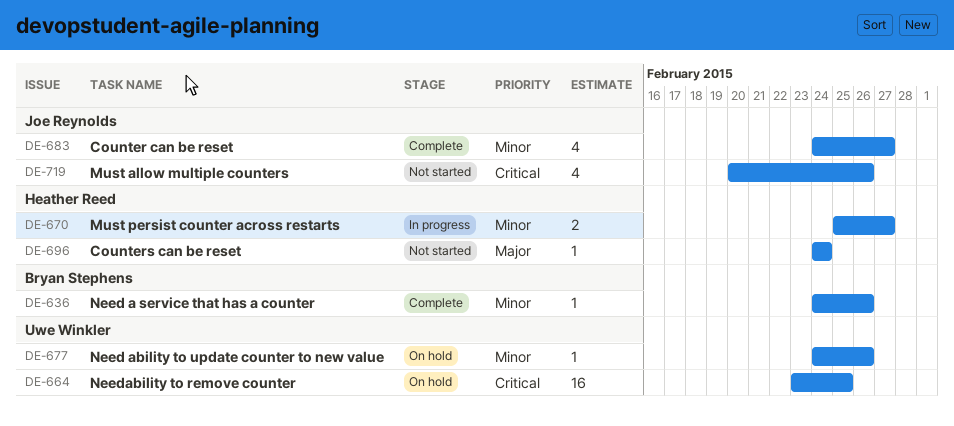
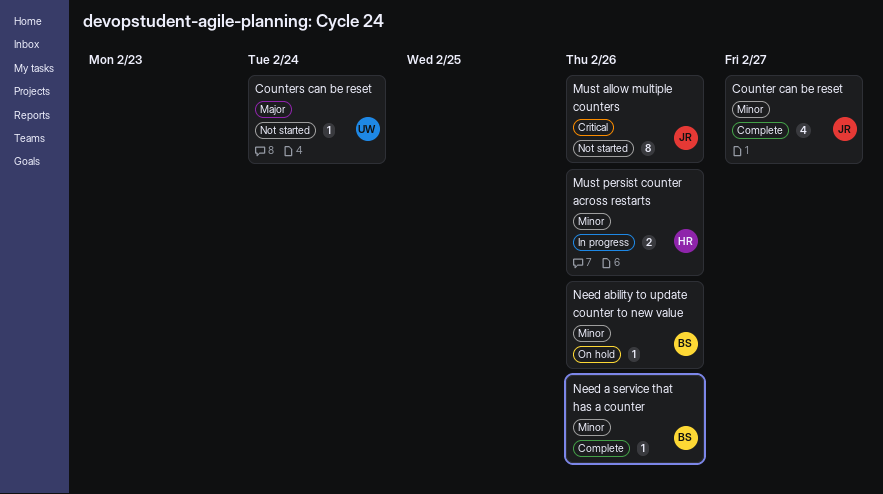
Counters can be reset, owner: Heather Reed -> Uwe Winkler
Must allow multiple counters, estimate: 4 -> 8
Must persist counter across restarts, due: Feb 27 -> Feb 26
Need ability to update counter to new value, owner: Uwe Winkler -> Bryan Stephens
Needability to remove counter: present -> none

